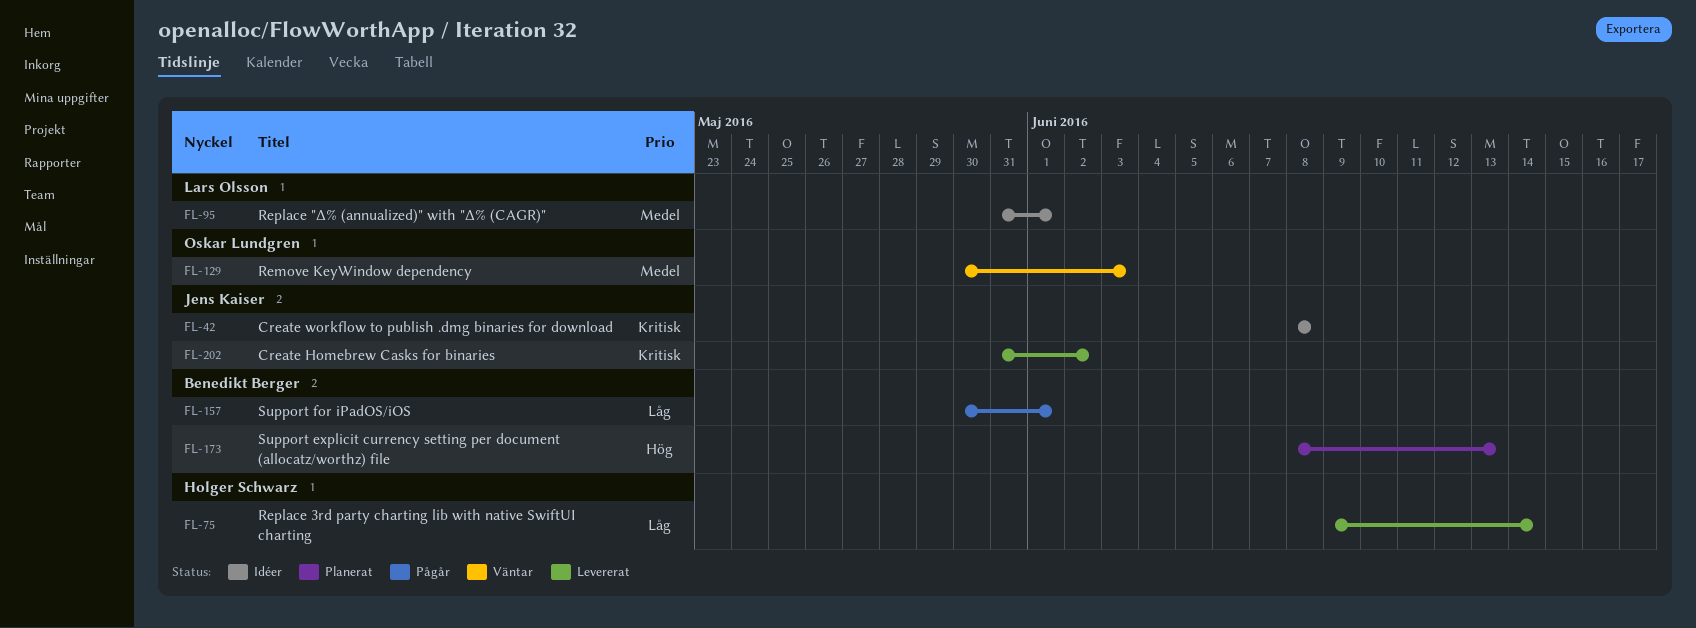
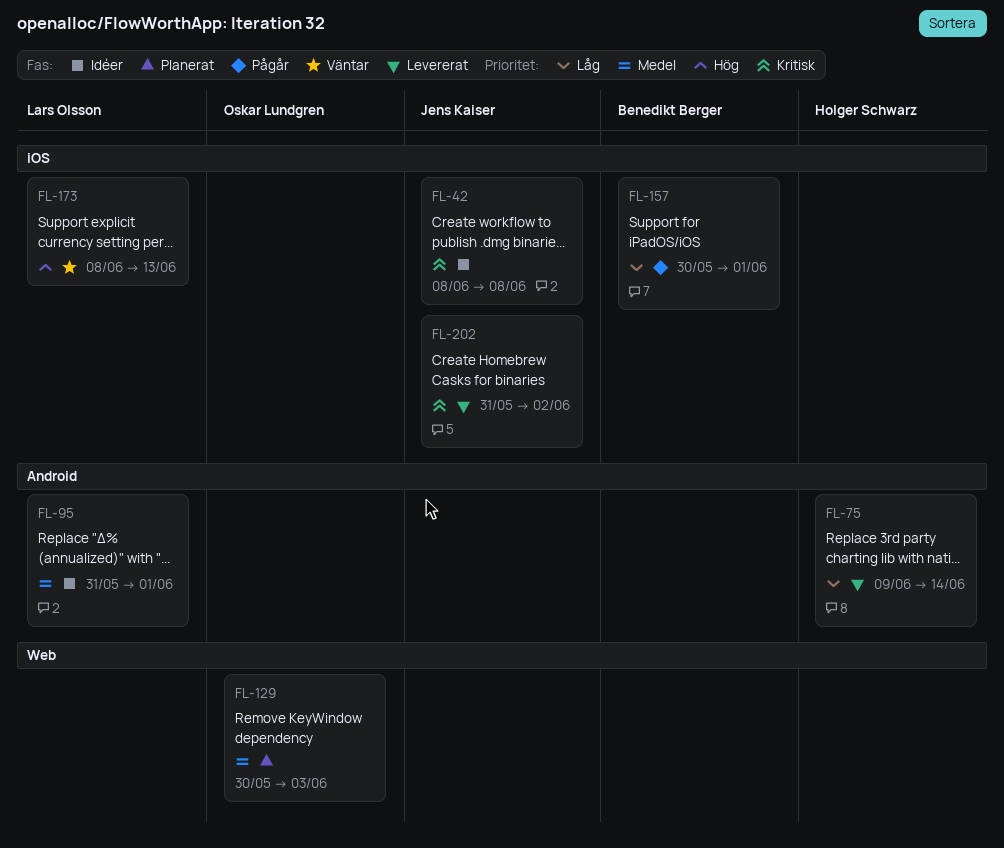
FL-129, status: Väntar -> Planerat
FL-173, status: Planerat -> Väntar
FL-173, owner: Benedikt Berger -> Lars Olsson

